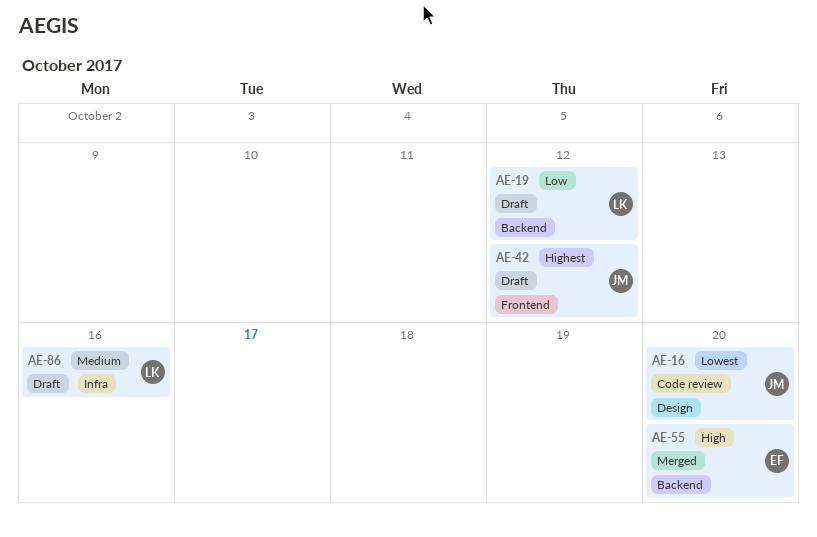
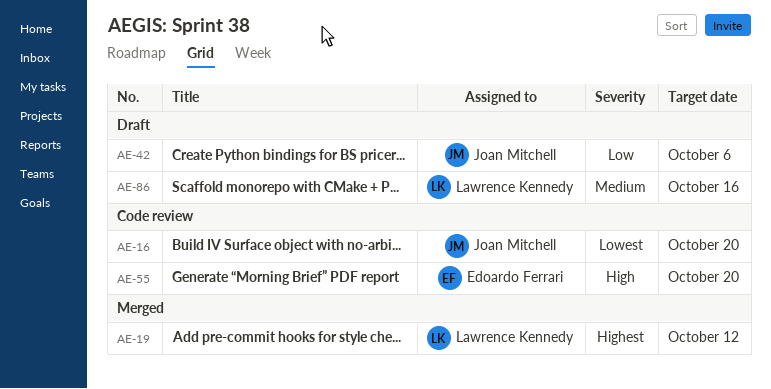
AE-19, status: Draft -> Merged
AE-19, priority: Low -> Highest
AE-42, priority: Highest -> Low
AE-42, due: Oct 12 -> Oct 6
AE-55, status: Merged -> Code review

